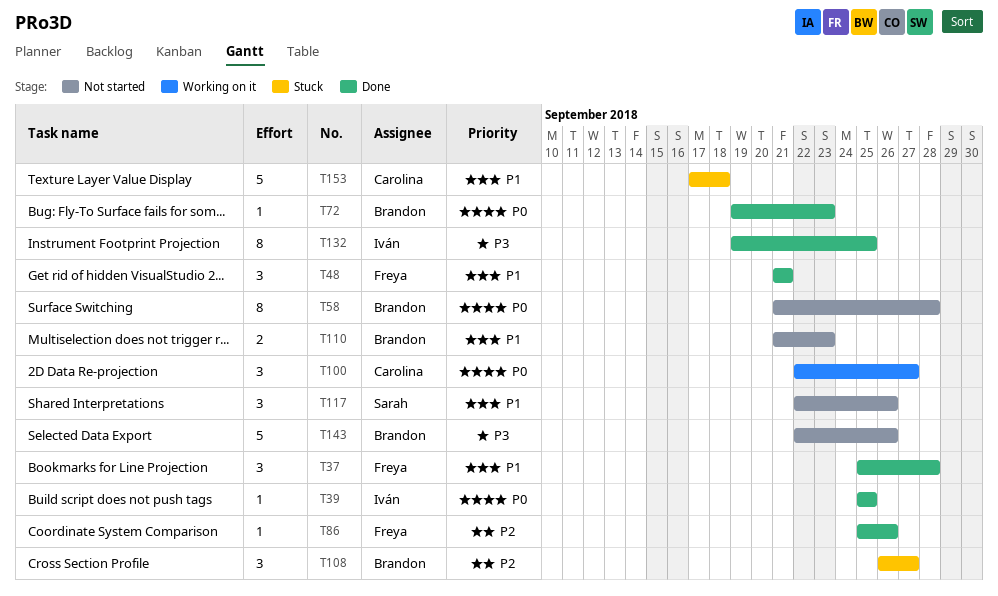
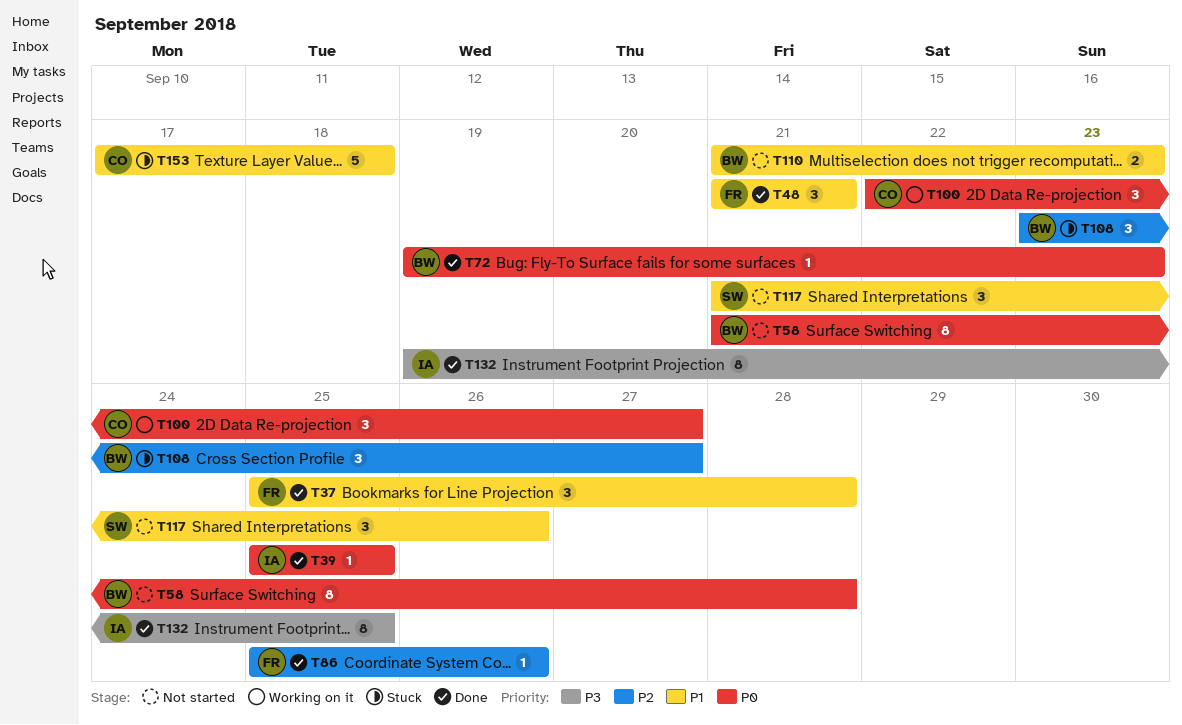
T108, start: Sep 26 -> Sep 23
T117, start: Sep 22 -> Sep 21
T143: present -> none

